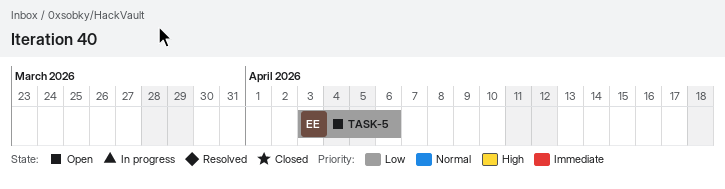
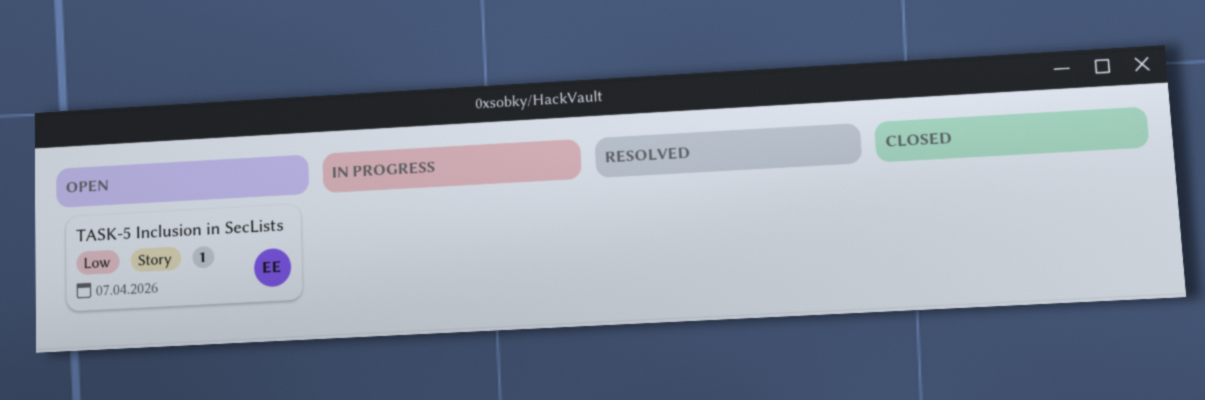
TASK-5, due: Apr 6 -> Apr 7

